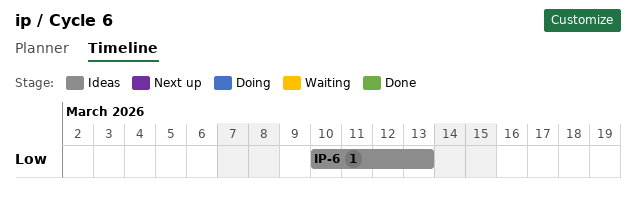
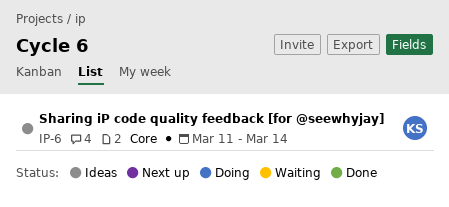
IP-6, start: Mar 10 -> Mar 11
IP-6, due: Mar 13 -> Mar 14

